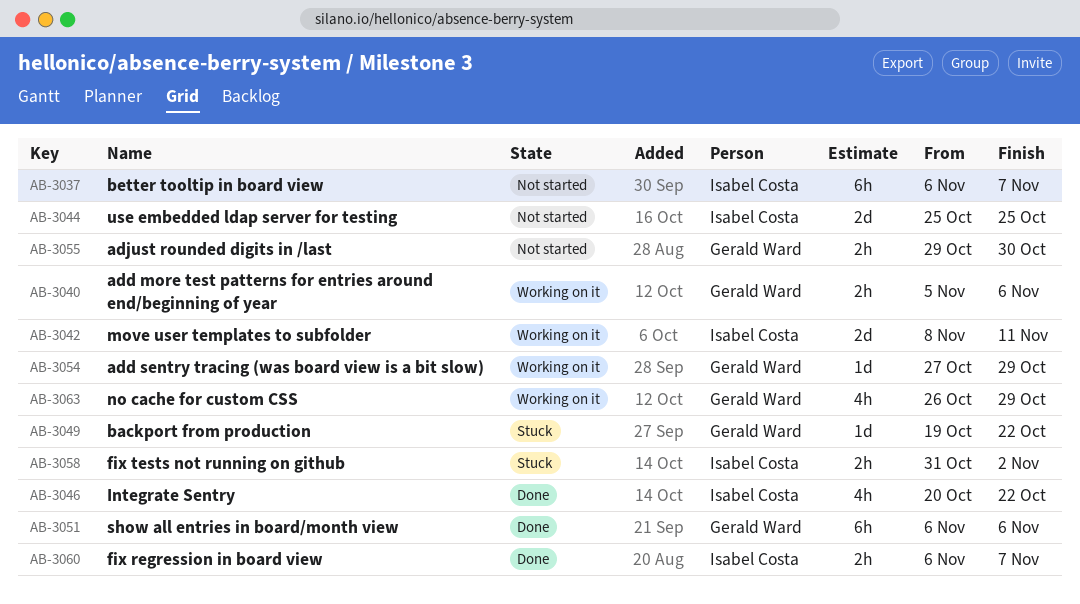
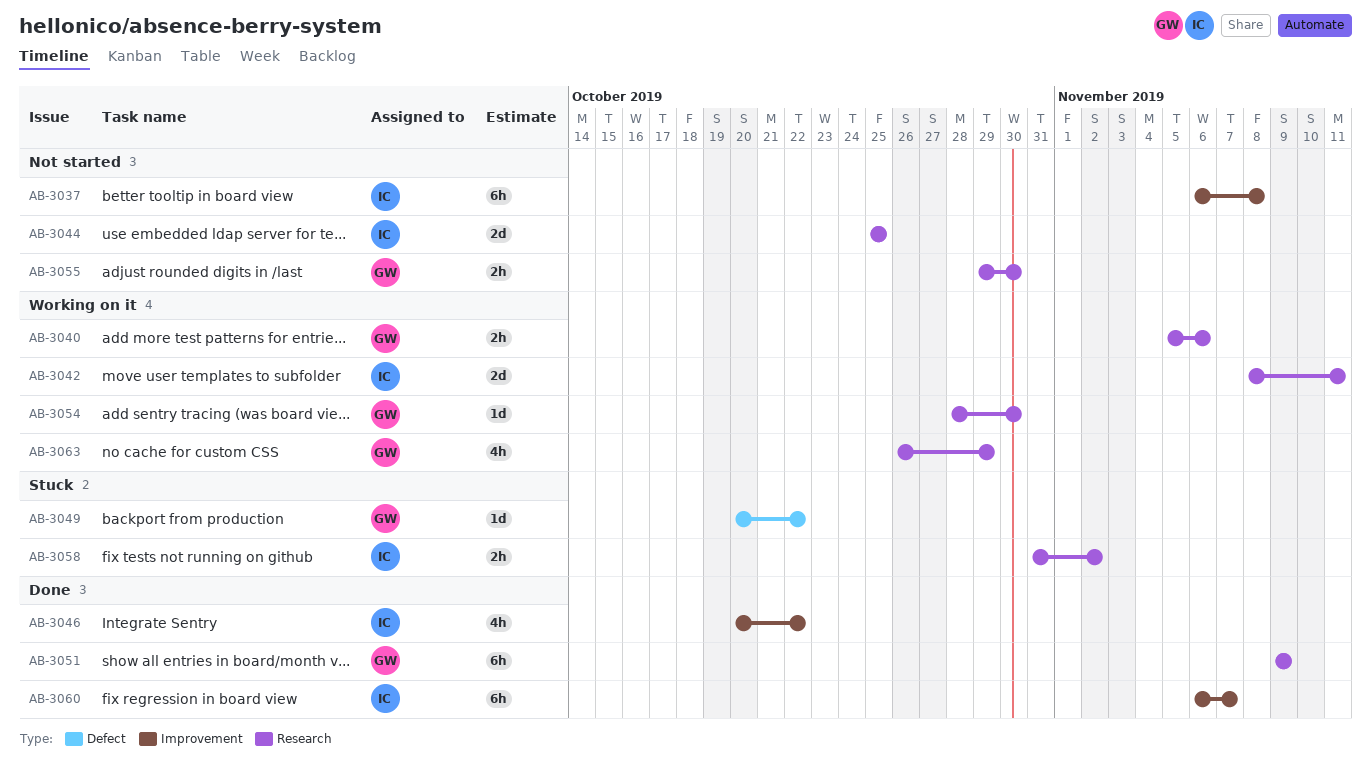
AB-3037, due: Nov 7 -> Nov 8
AB-3049, start: Oct 19 -> Oct 20
AB-3051, start: Nov 6 -> Nov 9
AB-3051, due: Nov 6 -> Nov 9
AB-3054, start: Oct 27 -> Oct 28
AB-3054, due: Oct 29 -> Oct 30
AB-3060, estimate: 2h -> 6h

